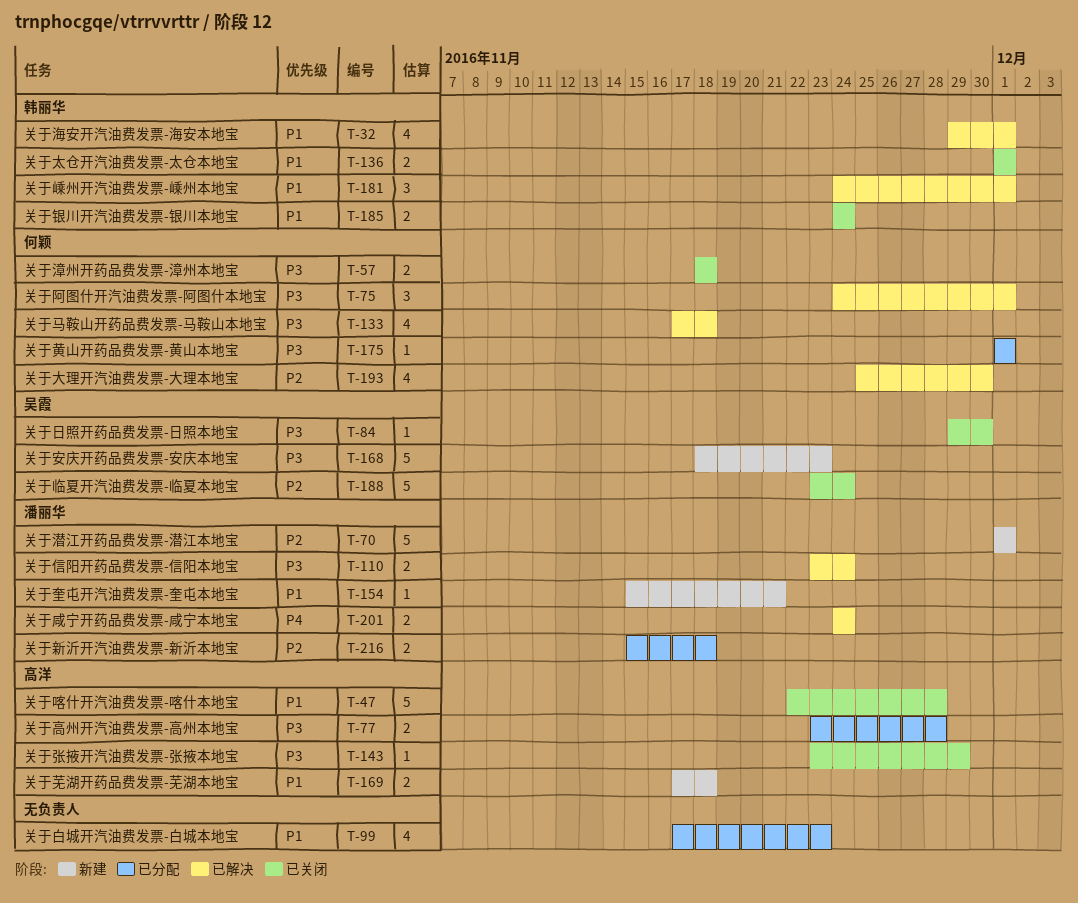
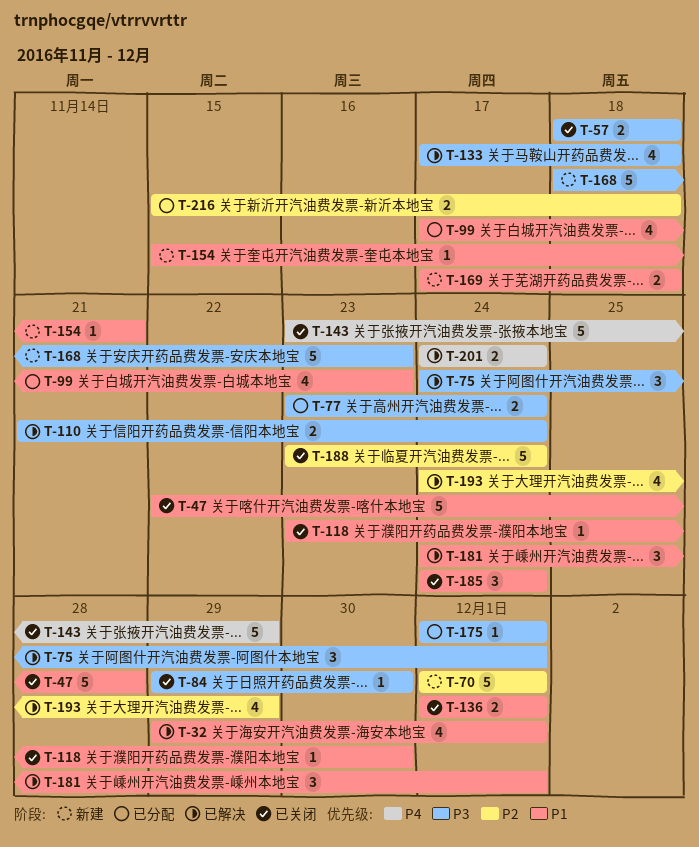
T-77, due: Nov 28 -> Nov 24
T-110, start: Nov 23 -> Nov 21
T-118: none -> present
T-143, priority: P3 -> P4
T-143, estimate: 1 -> 5
T-185, estimate: 2 -> 3
T-193, start: Nov 25 -> Nov 24
T-193, due: Nov 30 -> Nov 29

